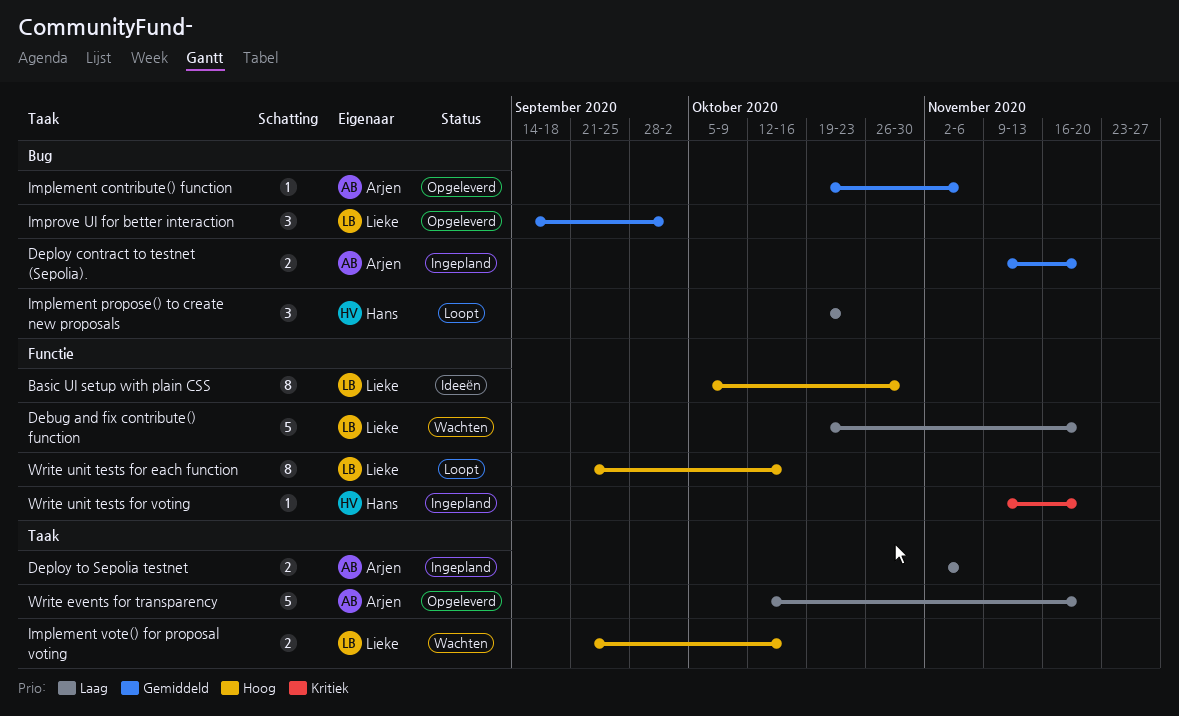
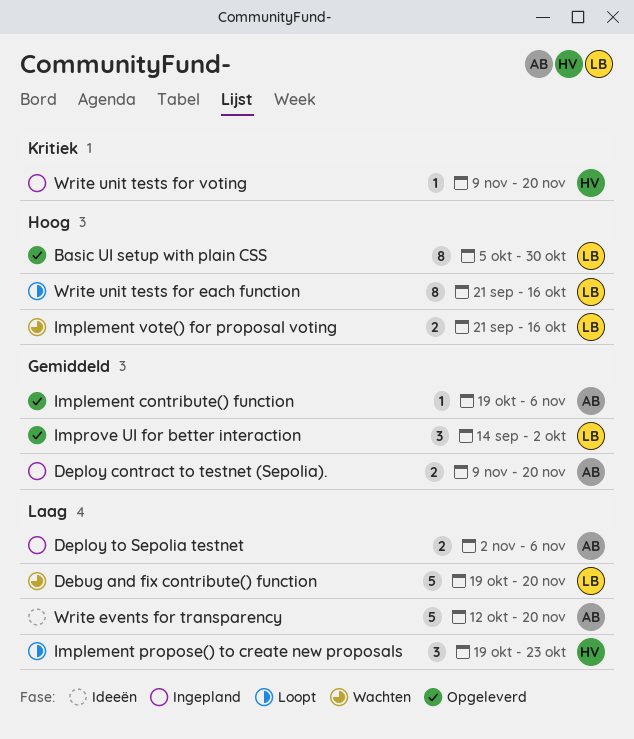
Basic UI setup with plain CSS, status: Ideeën -> Opgeleverd
Write events for transparency, status: Opgeleverd -> Ideeën

